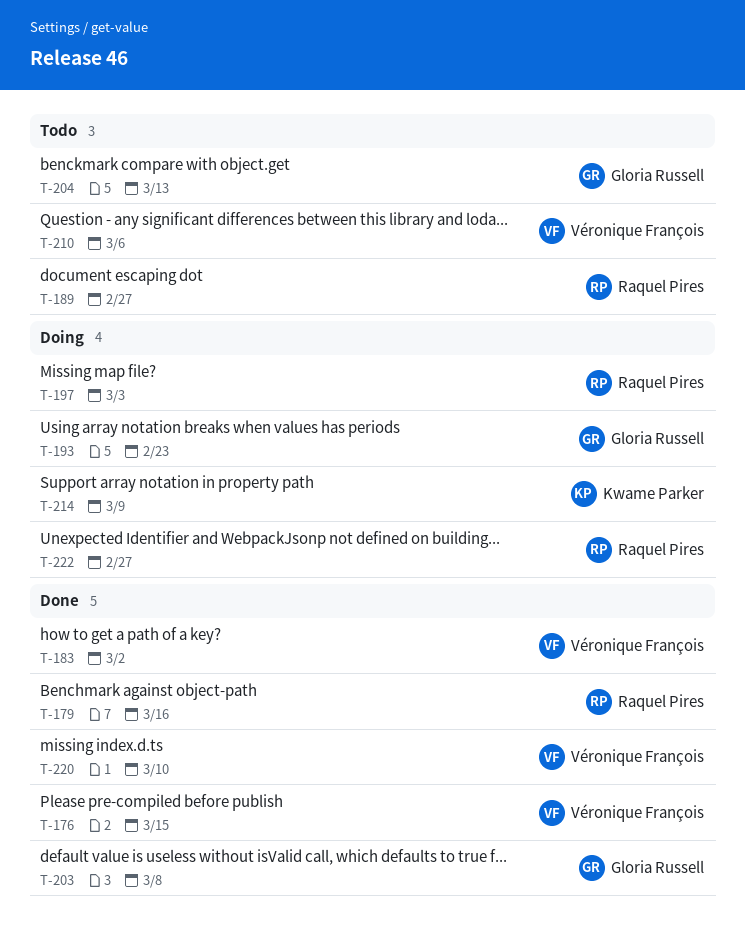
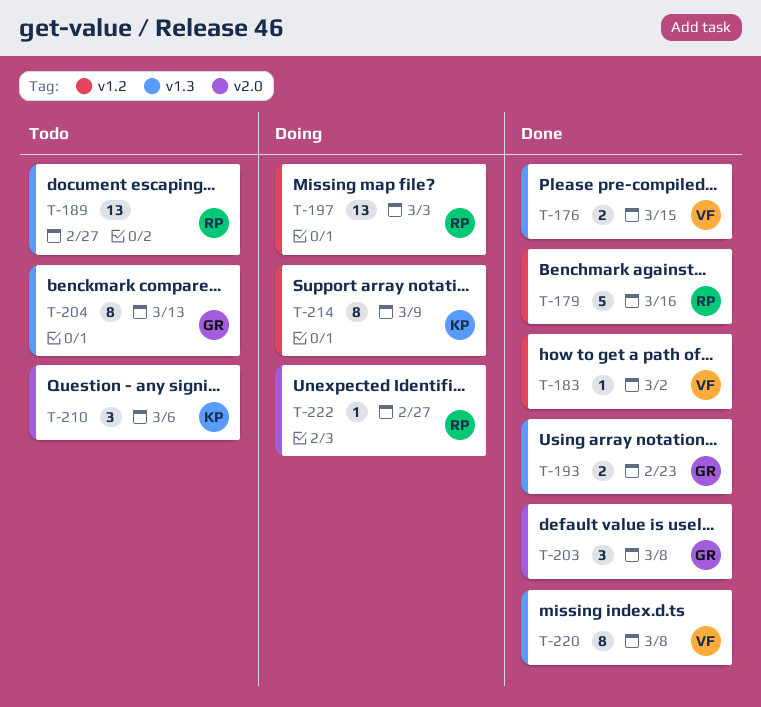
T-193, status: Doing -> Done
T-210, owner: Véronique François -> Kwame Parker
T-220, due: Mar 10 -> Mar 8

